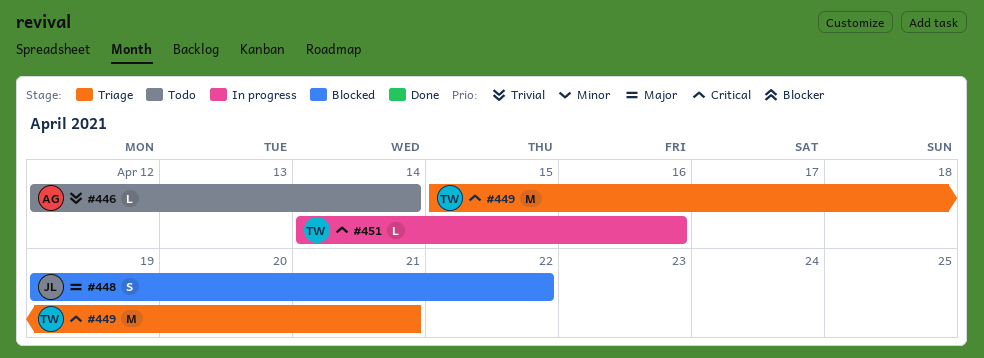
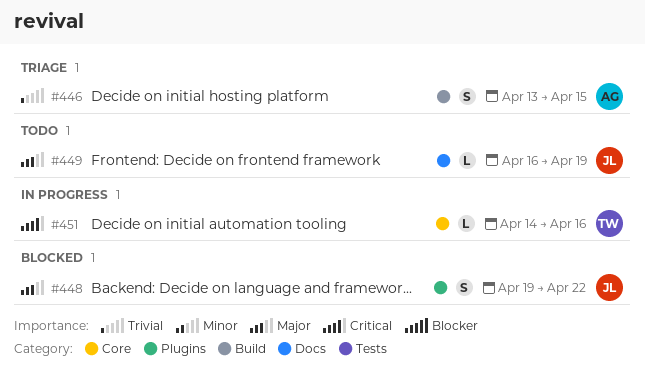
#446, status: Todo -> Triage
#446, estimate: L -> S
#446, start: Apr 12 -> Apr 13
#446, due: Apr 14 -> Apr 15
#449, status: Triage -> Todo
#449, owner: TW -> JL
#449, priority: Critical -> Major
#449, estimate: M -> L
#449, start: Apr 15 -> Apr 16
#449, due: Apr 21 -> Apr 19

